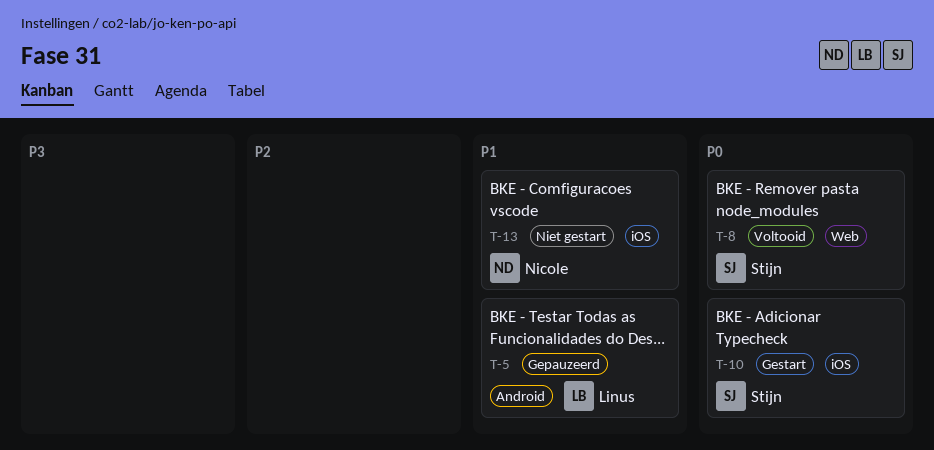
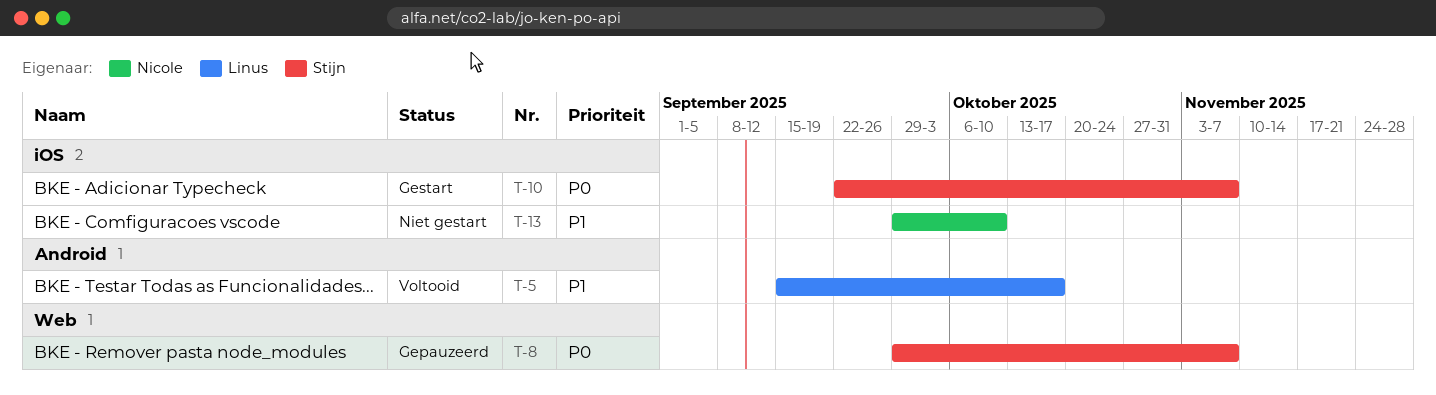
T-5, status: Gepauzeerd -> Voltooid
T-8, status: Voltooid -> Gepauzeerd

